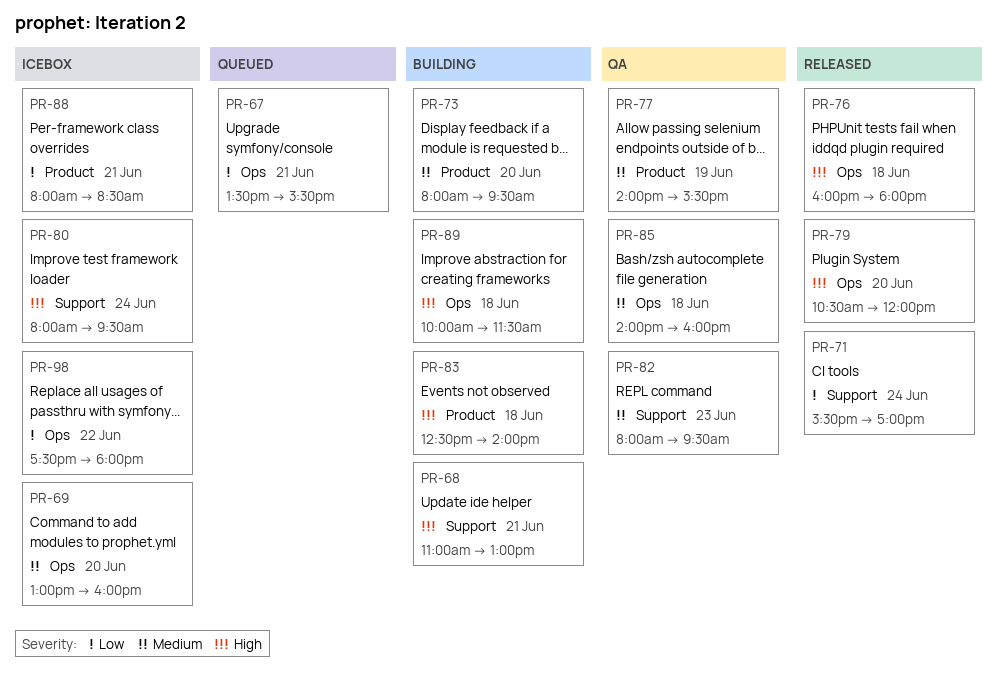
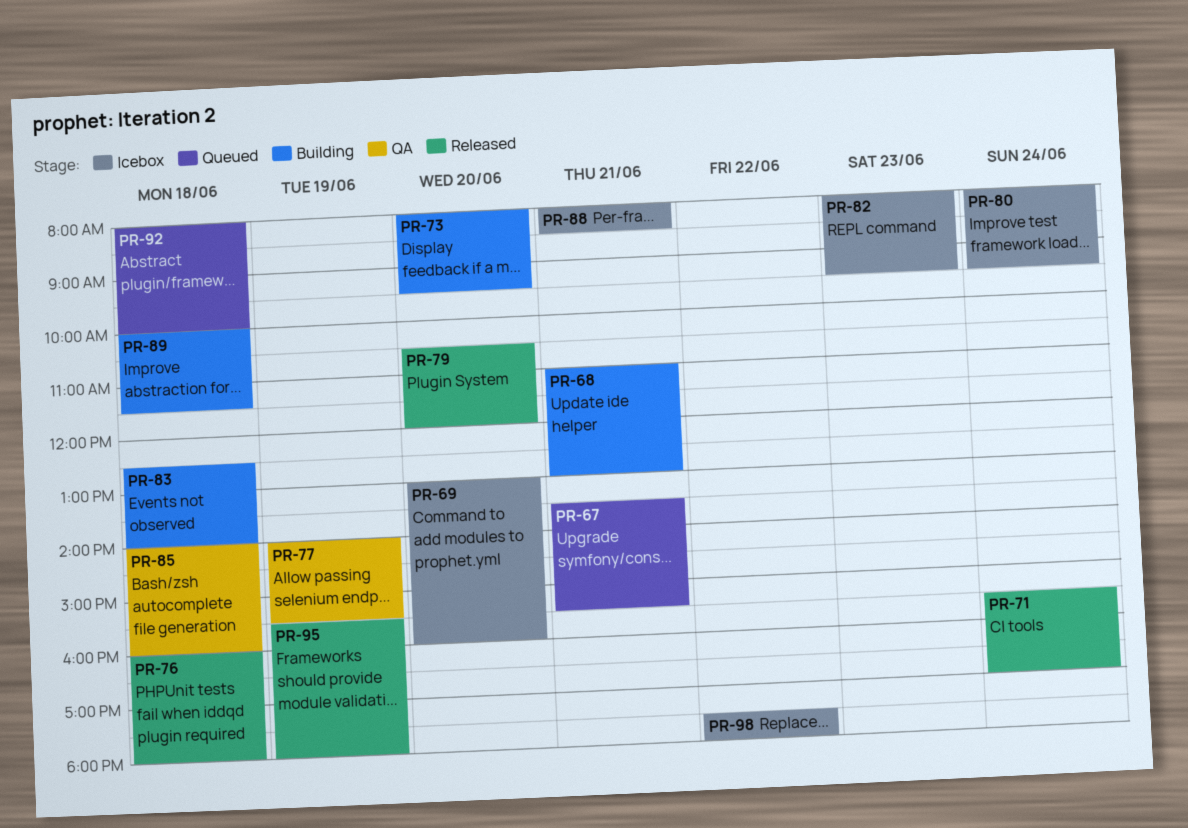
PR-82, status: QA -> Icebox
PR-92: none -> present
PR-95: none -> present

